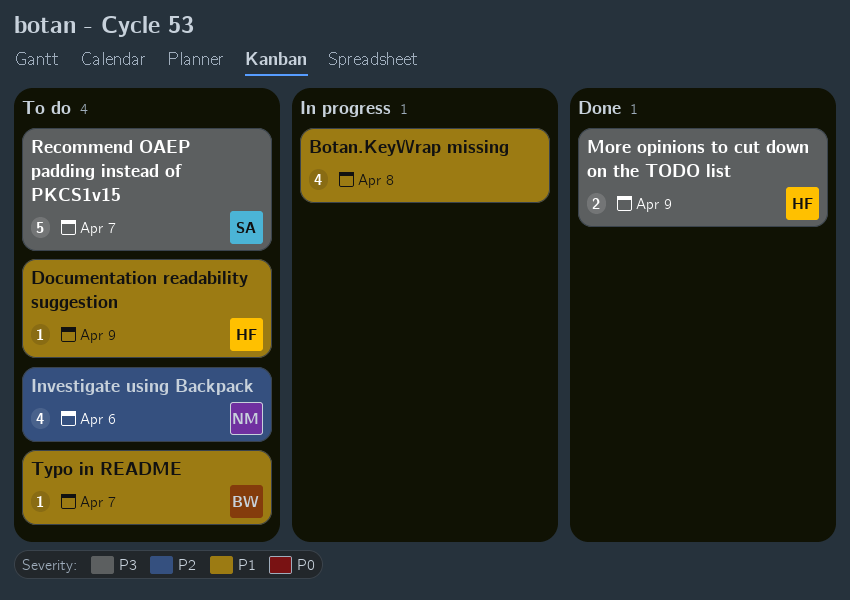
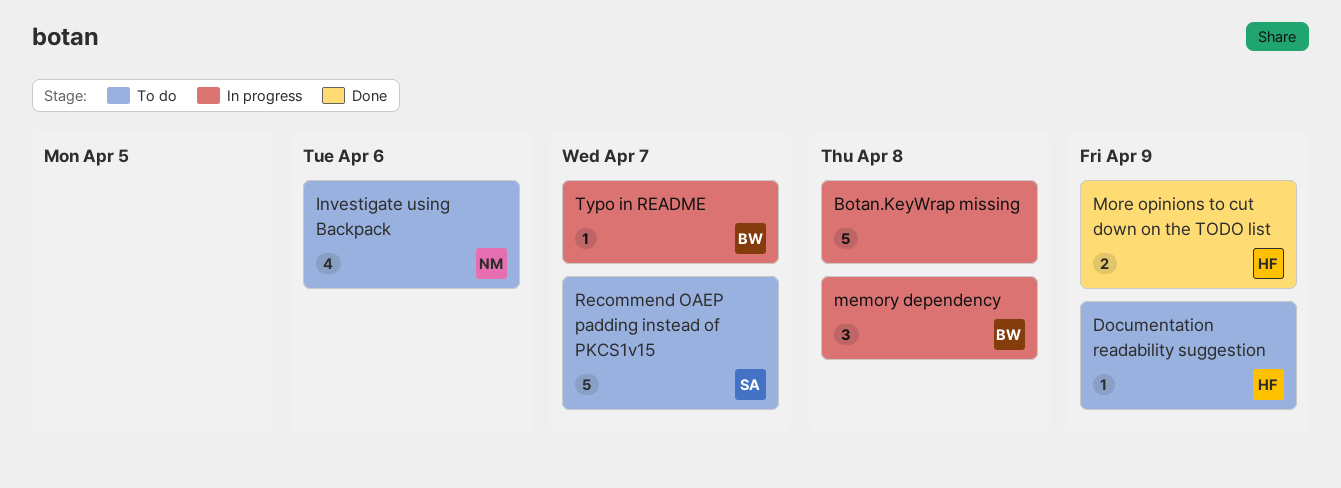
Botan.KeyWrap missing, estimate: 4 -> 5
memory dependency: none -> present
Typo in README, status: To do -> In progress

